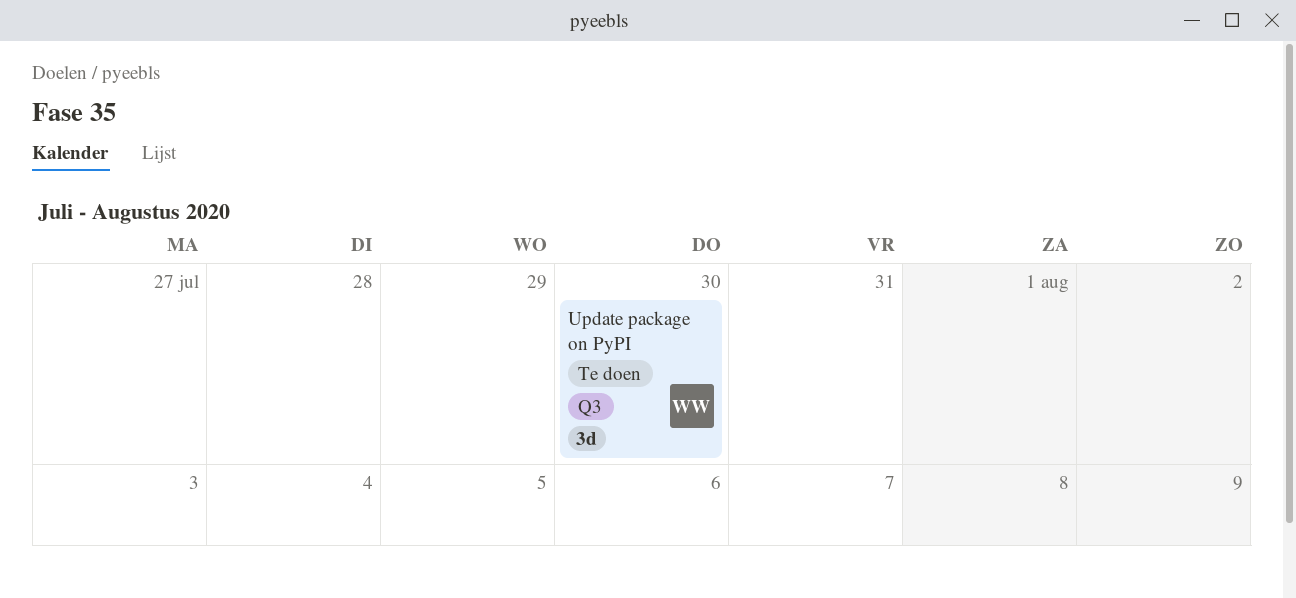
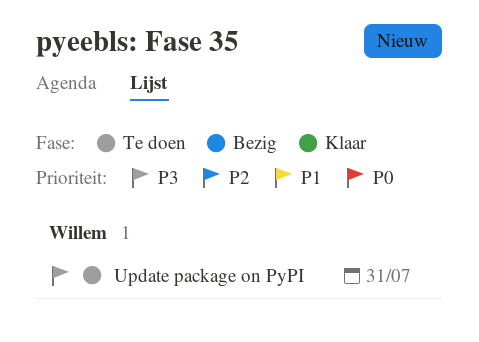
Update package on PyPI, due: Jul 30 -> Jul 31

